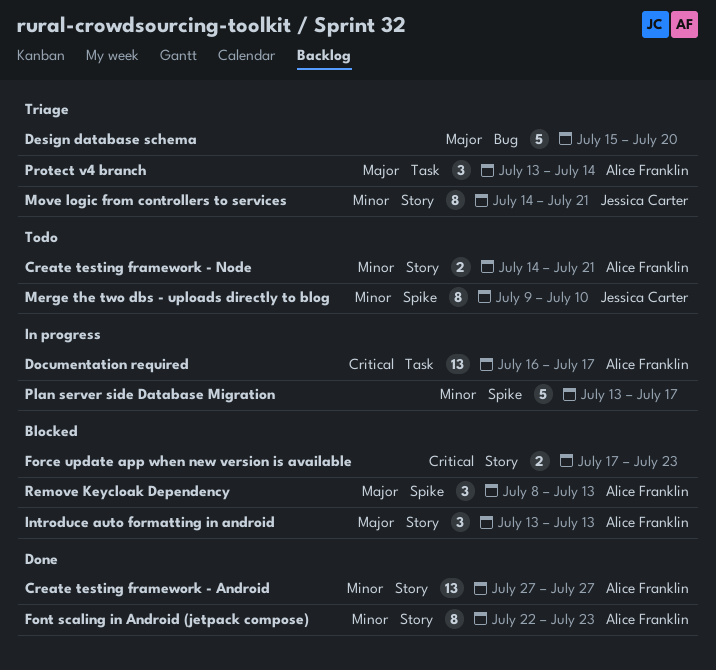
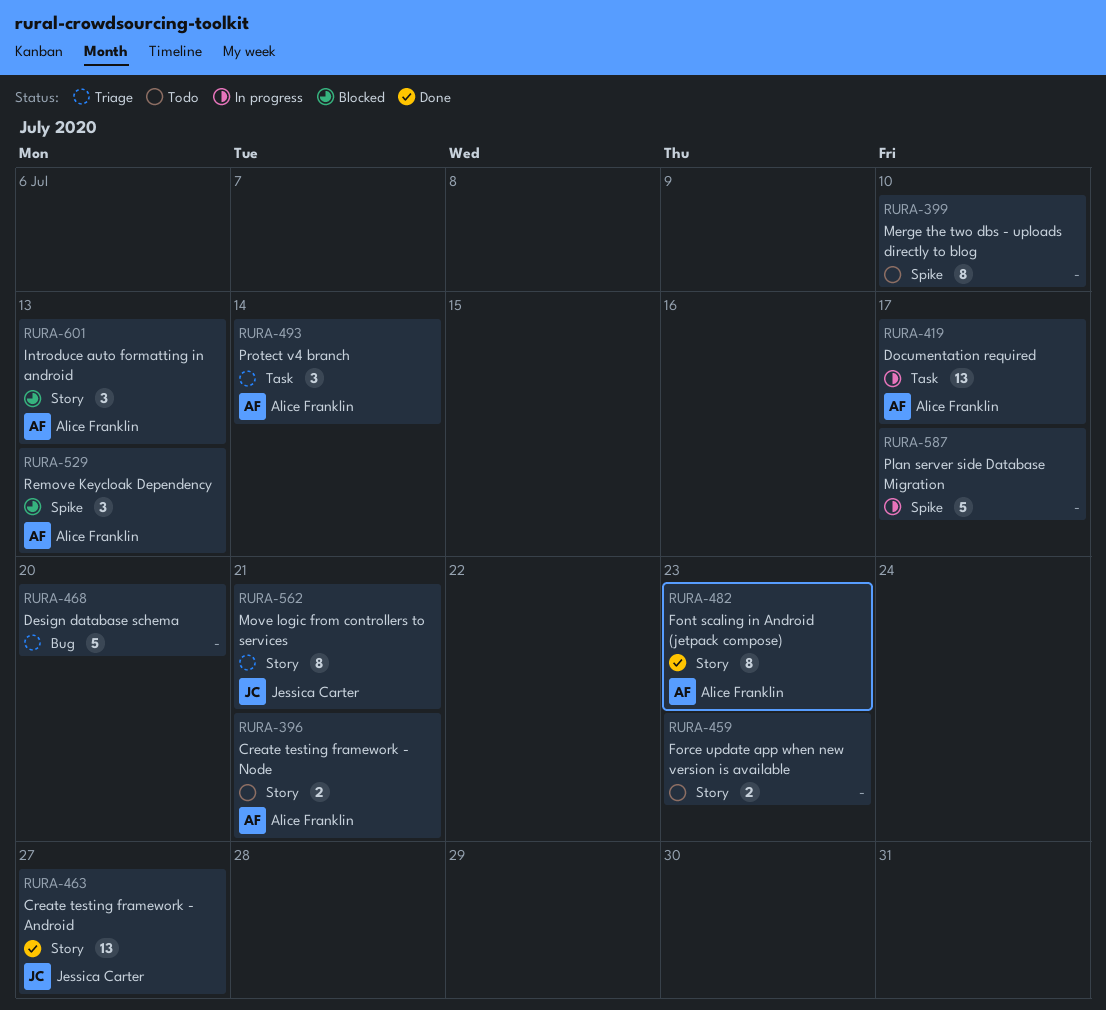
Create testing framework - Android, owner: Alice Franklin -> Jessica Carter
Force update app when new version is available, status: Blocked -> Todo
Merge the two dbs - uploads directly to blog, owner: Jessica Carter -> none

